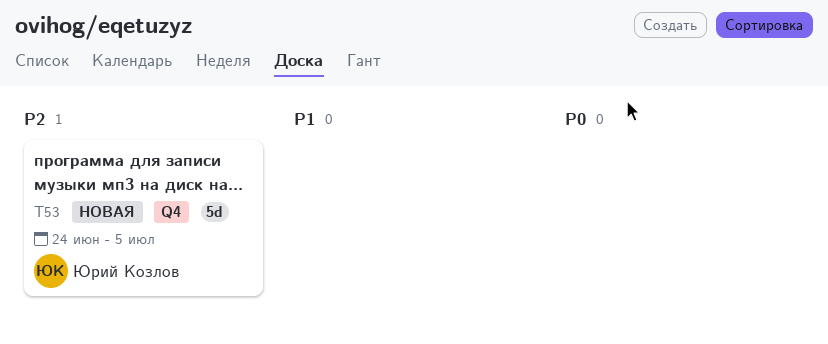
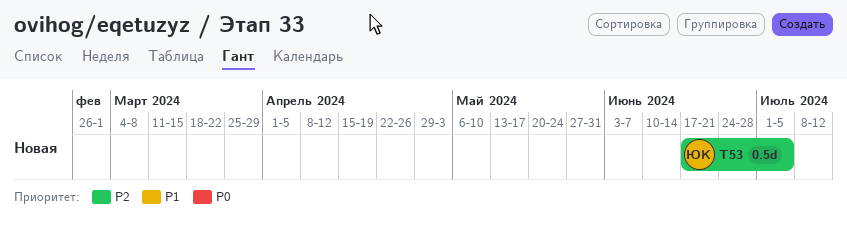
T53, estimate: 5d -> 0.5d
T53, start: Jun 24 -> Jun 17

